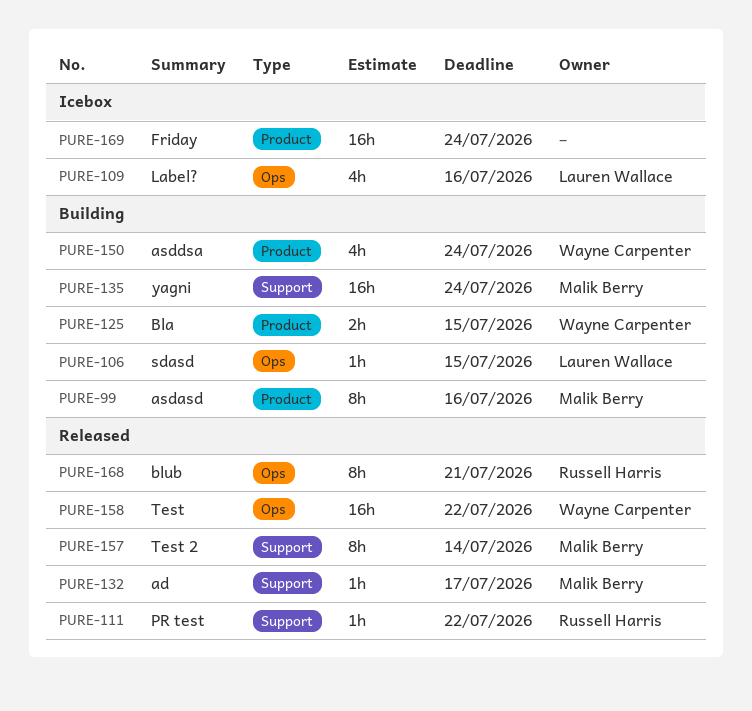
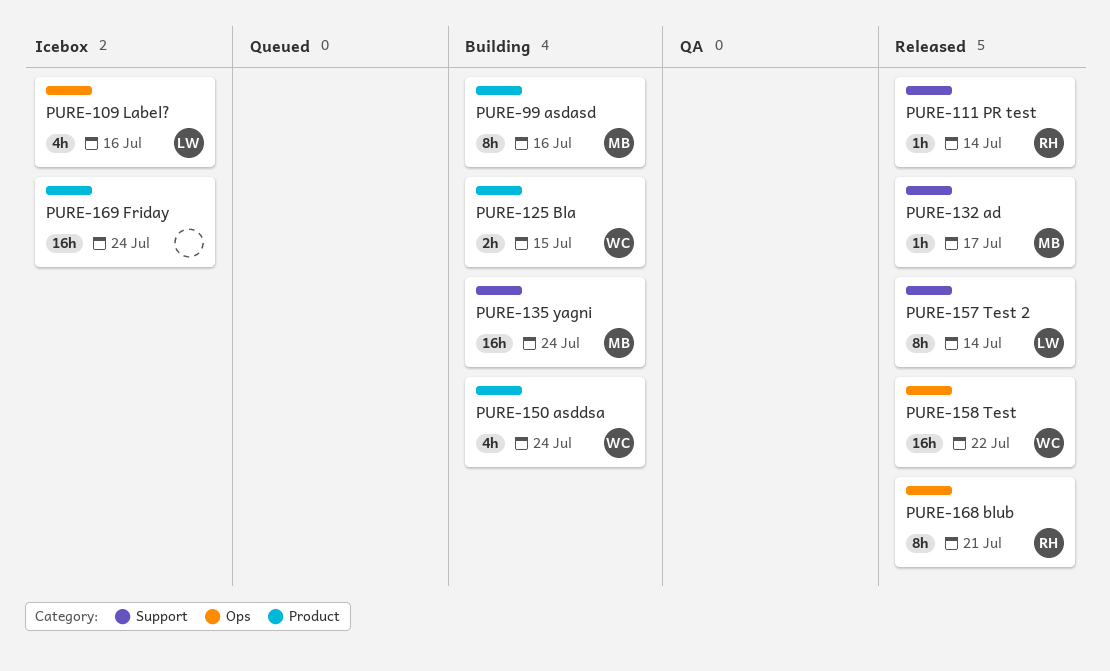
PURE-106: present -> none
PURE-111, due: Jul 22 -> Jul 14
PURE-157, owner: Malik Berry -> Lauren Wallace

